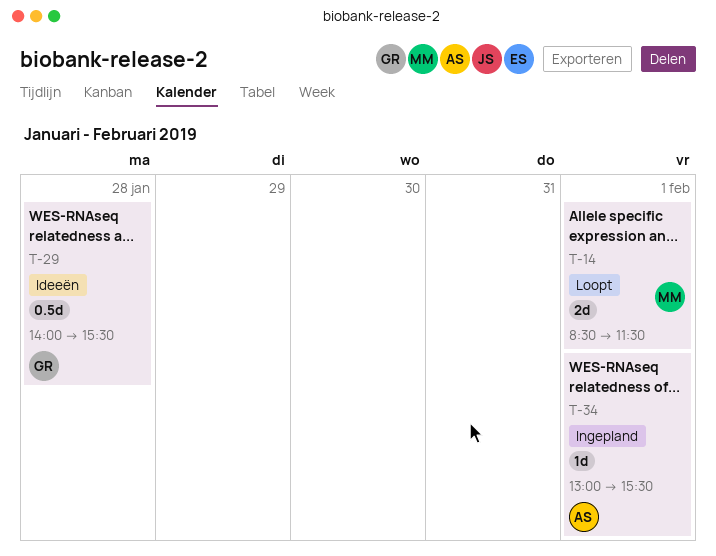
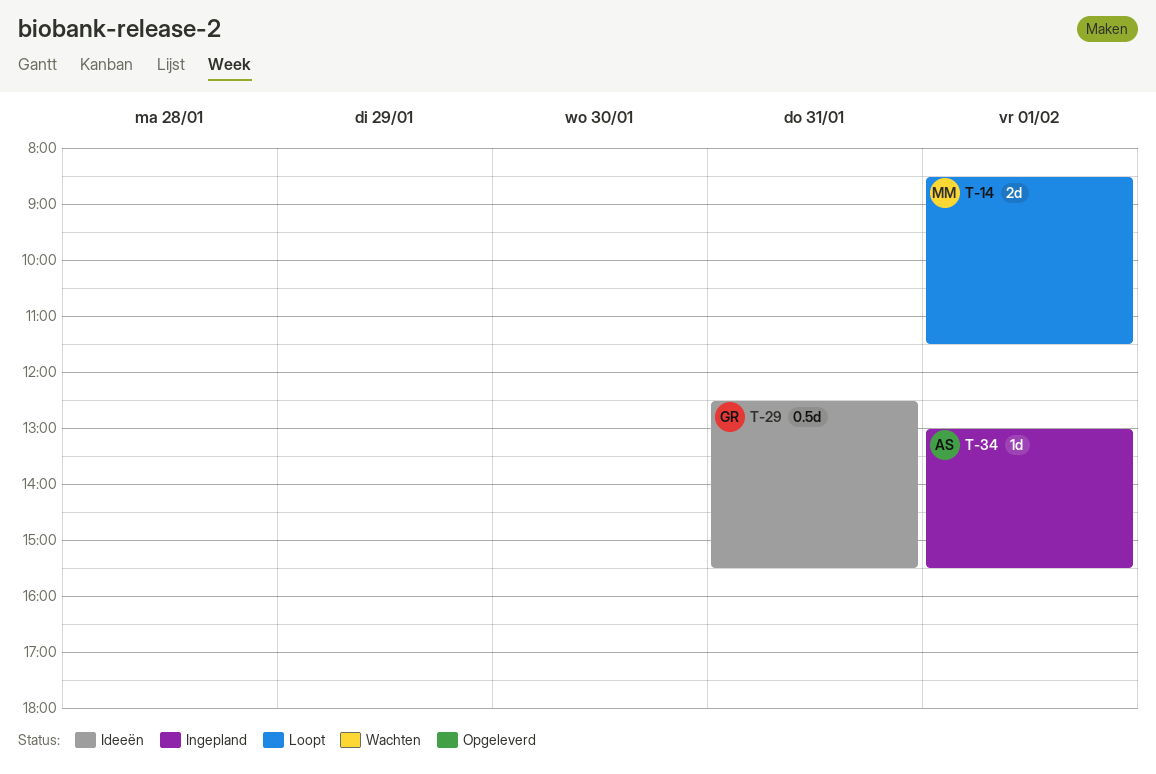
T-29, day: Jan 28 -> Jan 31
T-29, begins: 14:00 -> 12:30

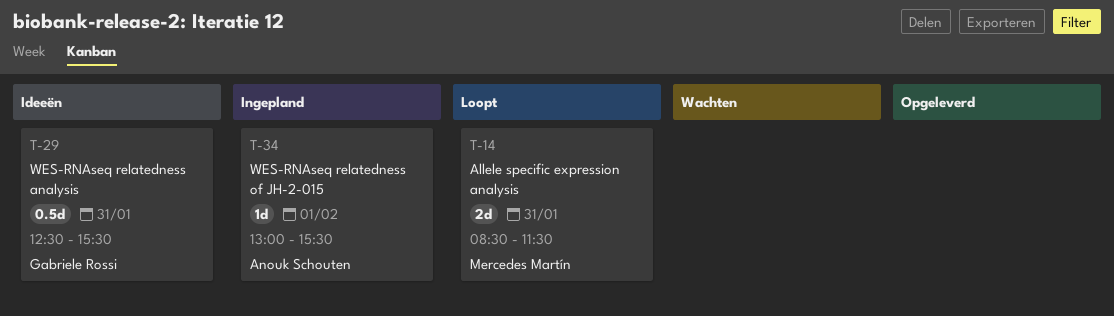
T-14, day: Feb 1 -> Jan 31

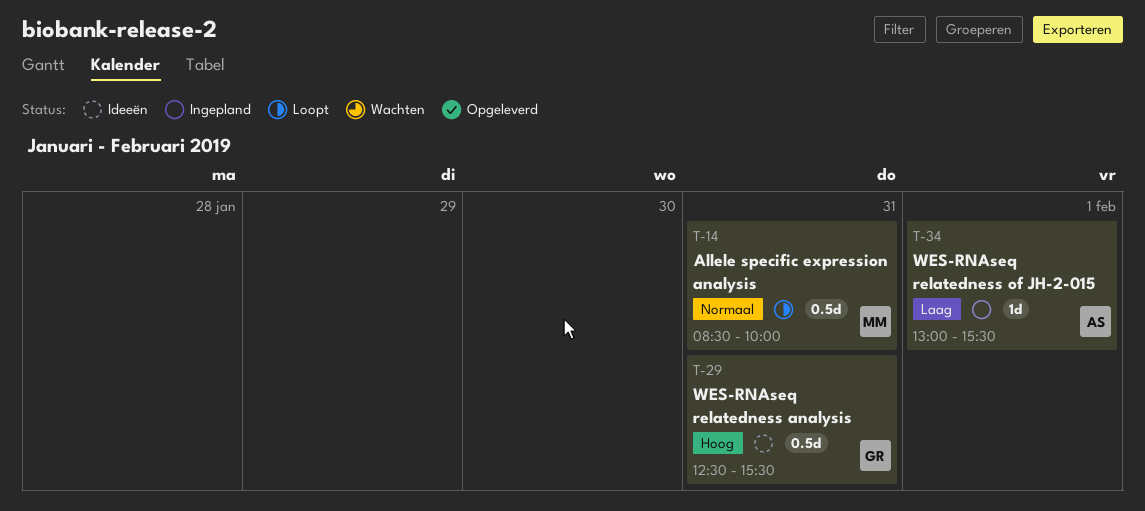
T-14, estimate: 2d -> 0.5d
T-14, ends: 11:30 -> 10:00

